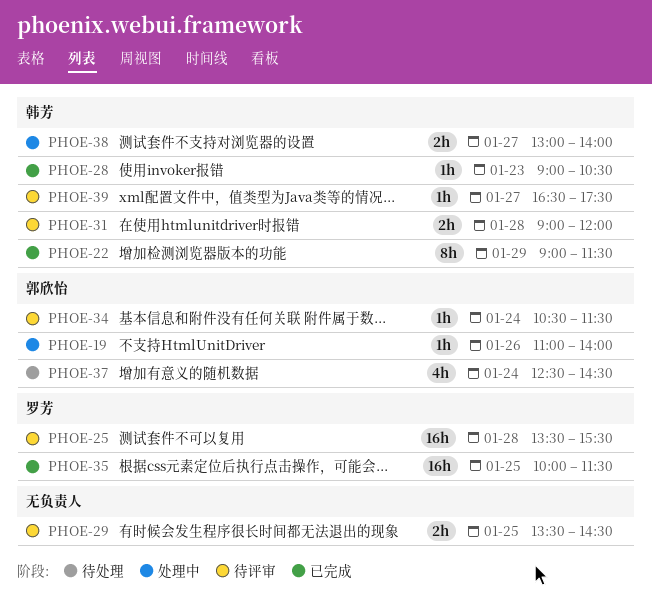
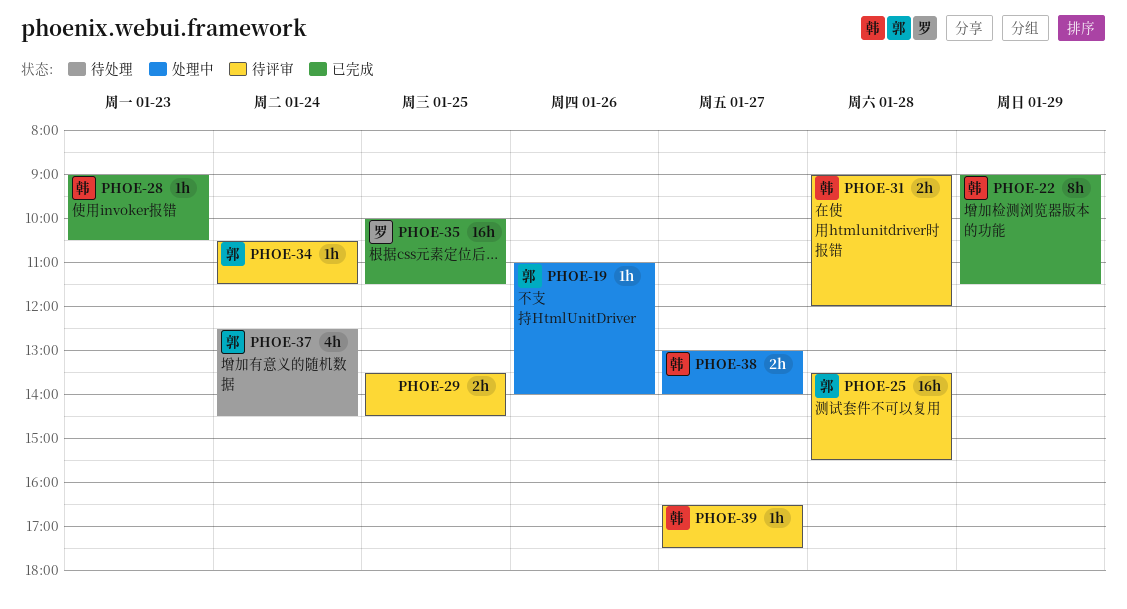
PHOE-25, owner: 罗芳 -> 郭欣怡

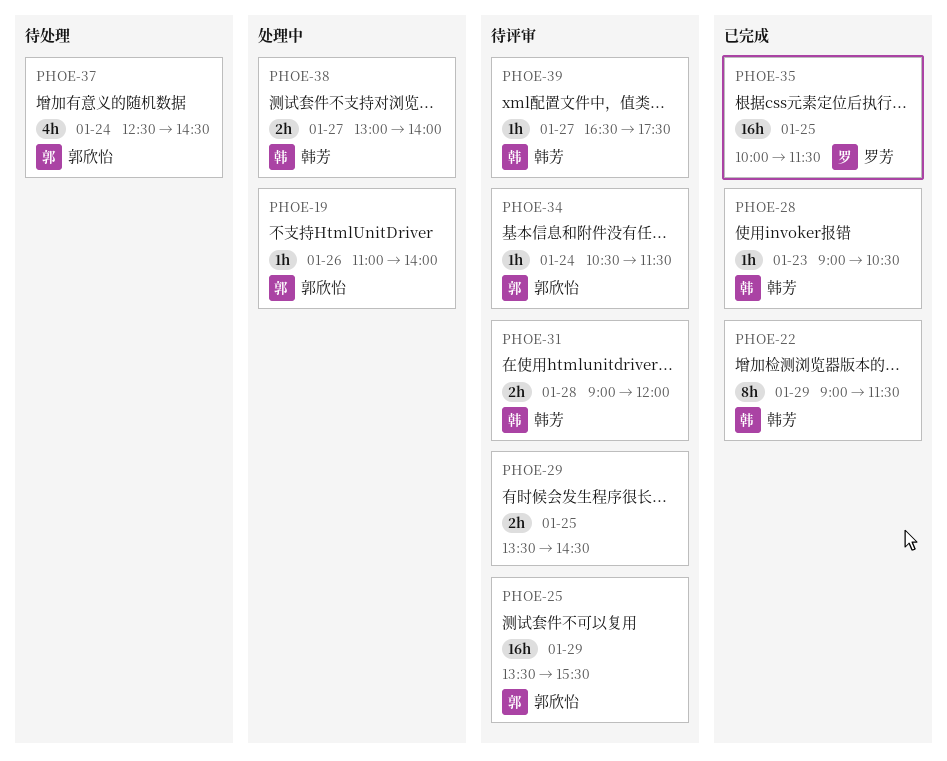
PHOE-25, day: Jan 28 -> Jan 29

